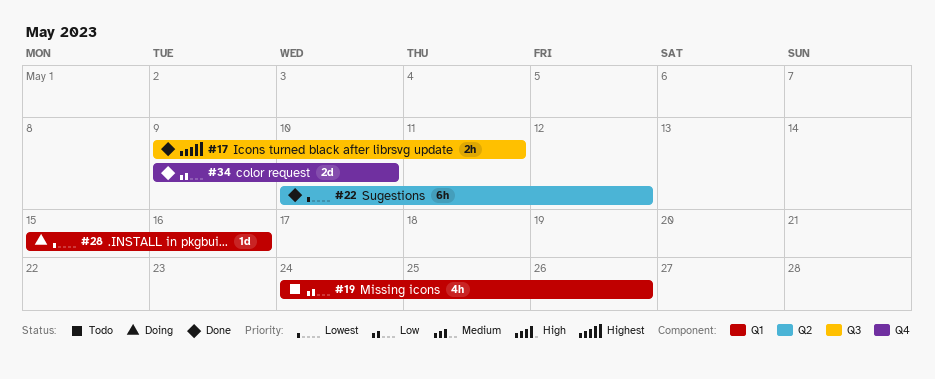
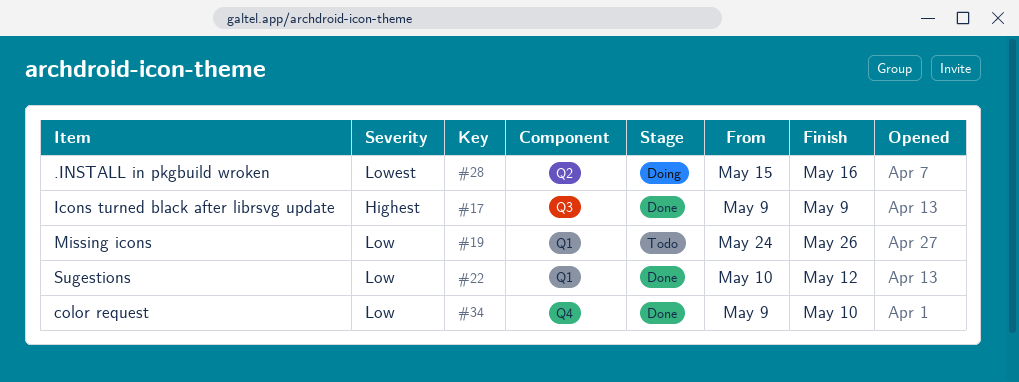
#17, due: May 11 -> May 9
#22, priority: Lowest -> Low
#22, label: Q2 -> Q1
#28, label: Q1 -> Q2

